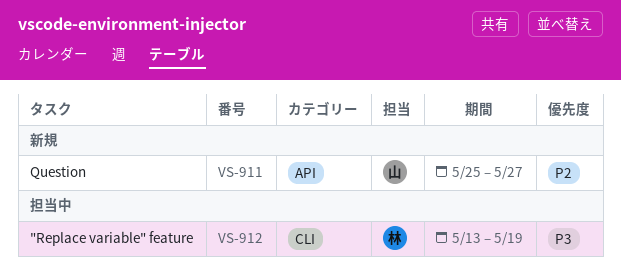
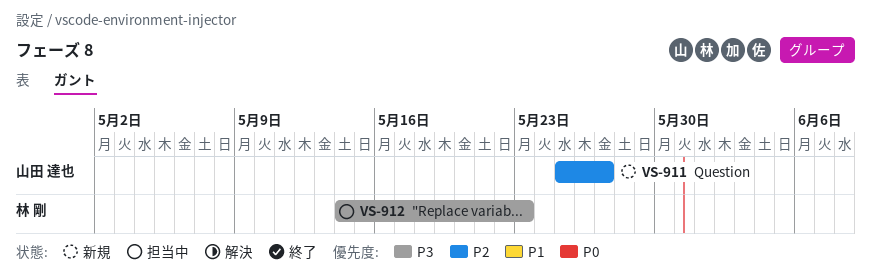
VS-912, start: May 13 -> May 14
VS-912, due: May 19 -> May 23

